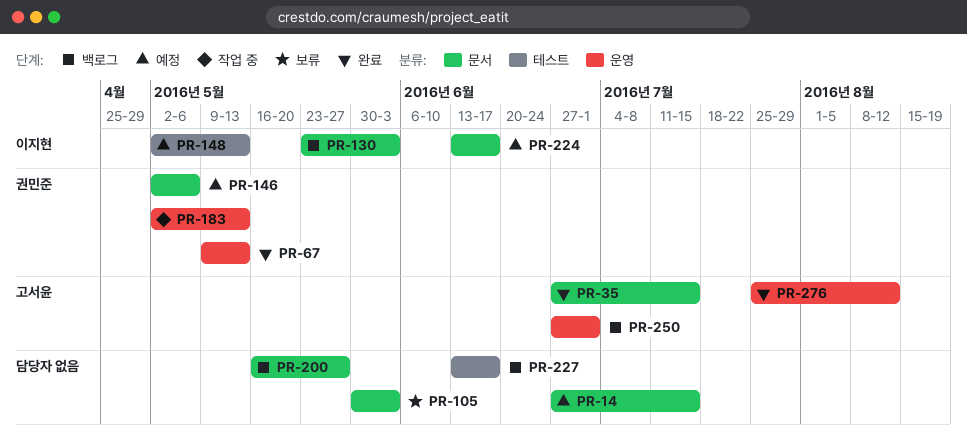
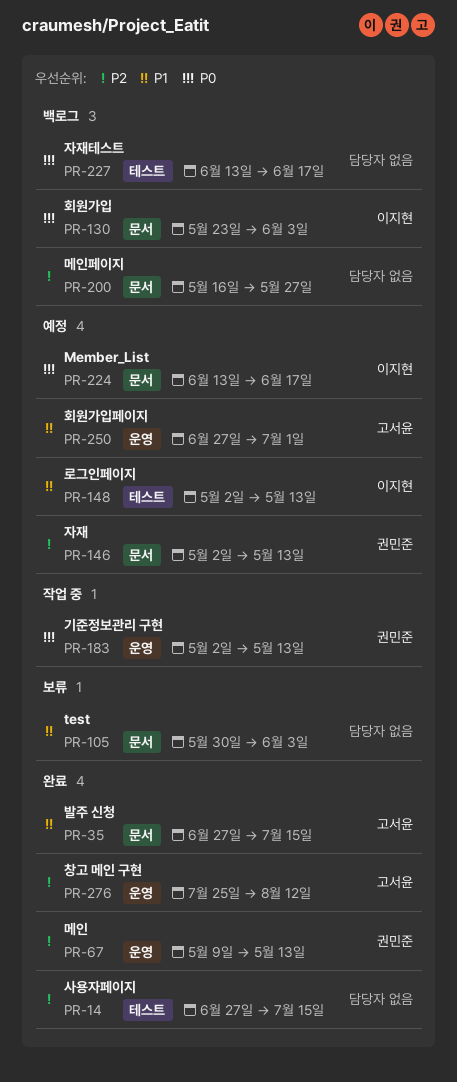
PR-14, status: 예정 -> 완료
PR-14, label: 문서 -> 테스트
PR-146, due: May 6 -> May 13
PR-250, status: 백로그 -> 예정

